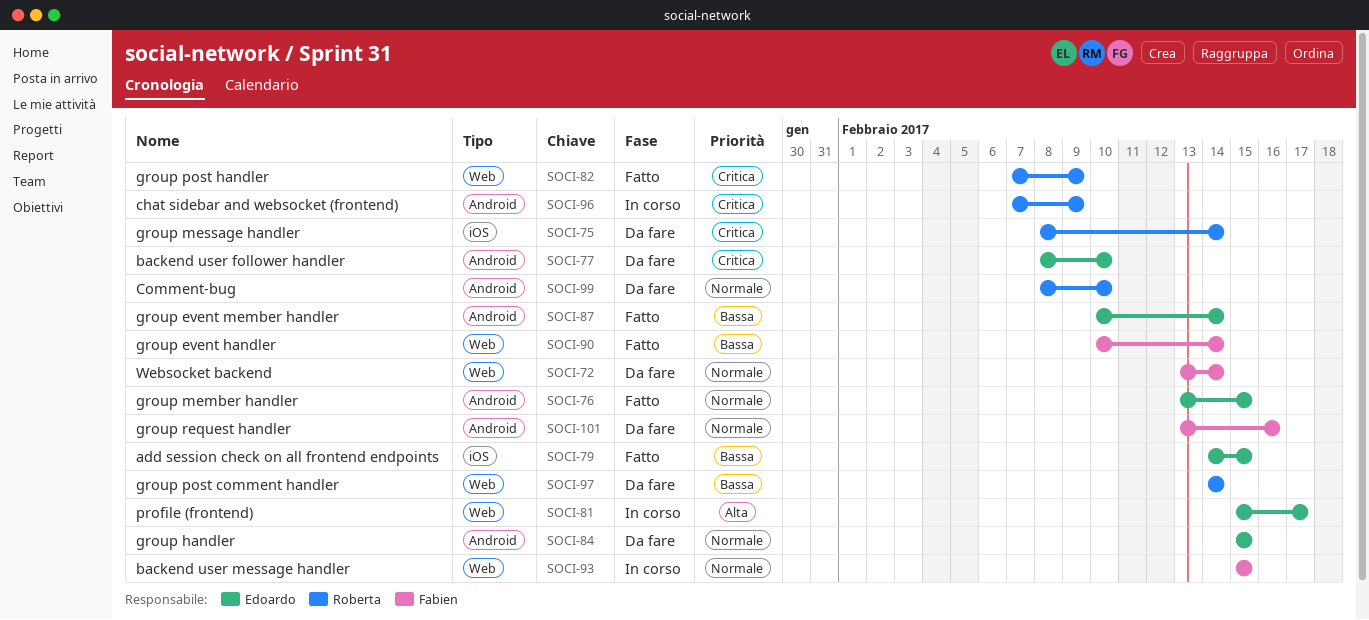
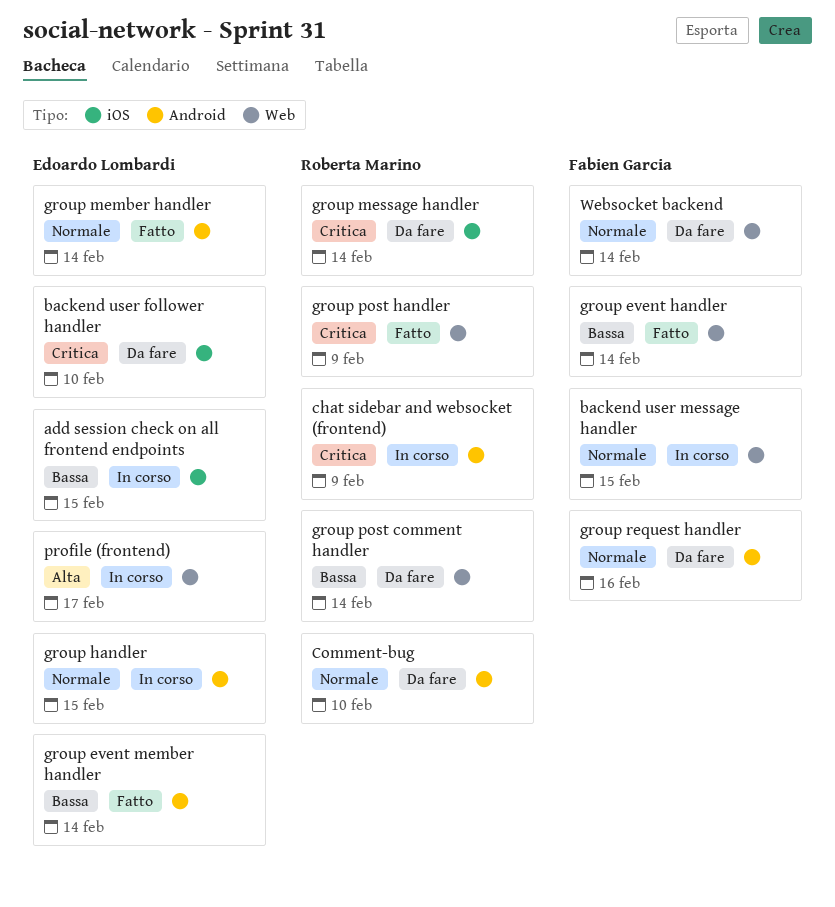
add session check on all frontend endpoints, status: Fatto -> In corso
backend user follower handler, label: Android -> iOS
group handler, status: Da fare -> In corso
group member handler, due: Feb 15 -> Feb 14

